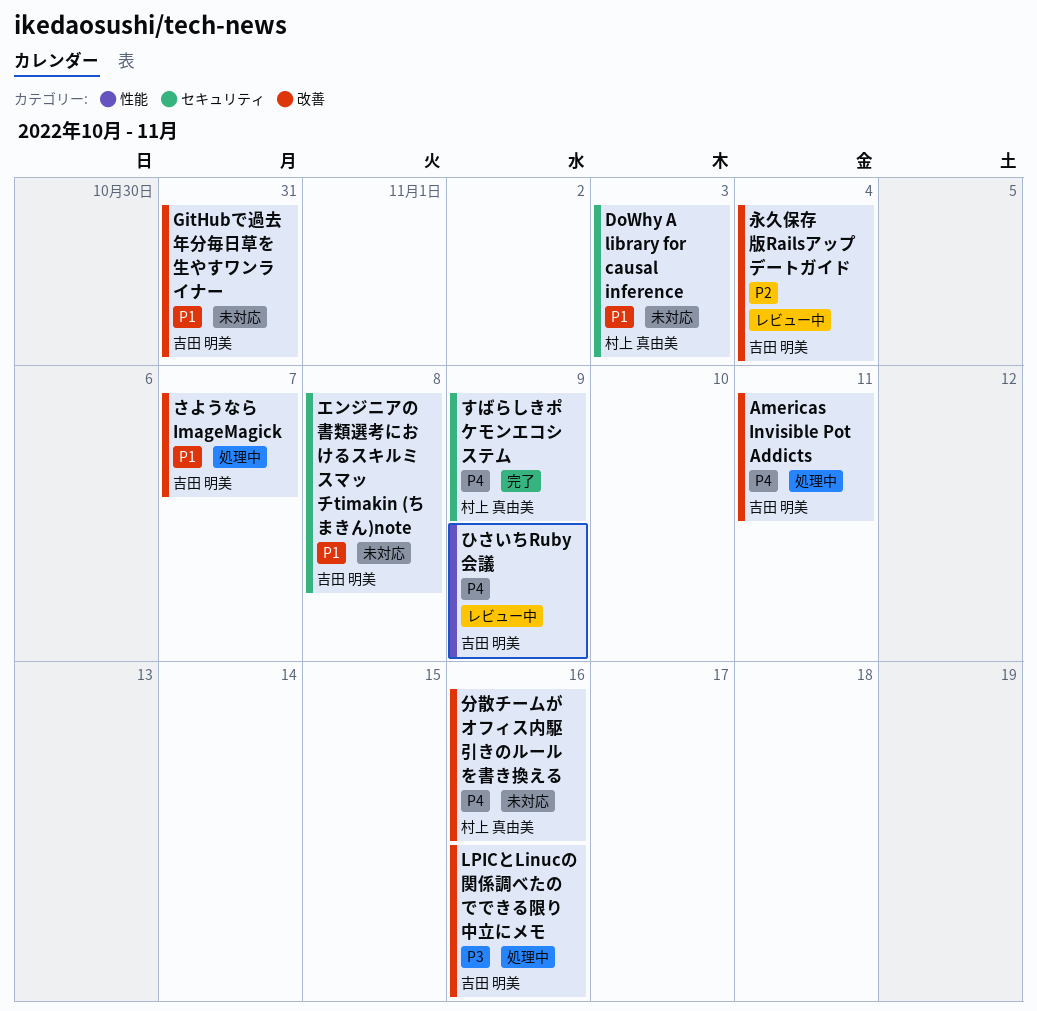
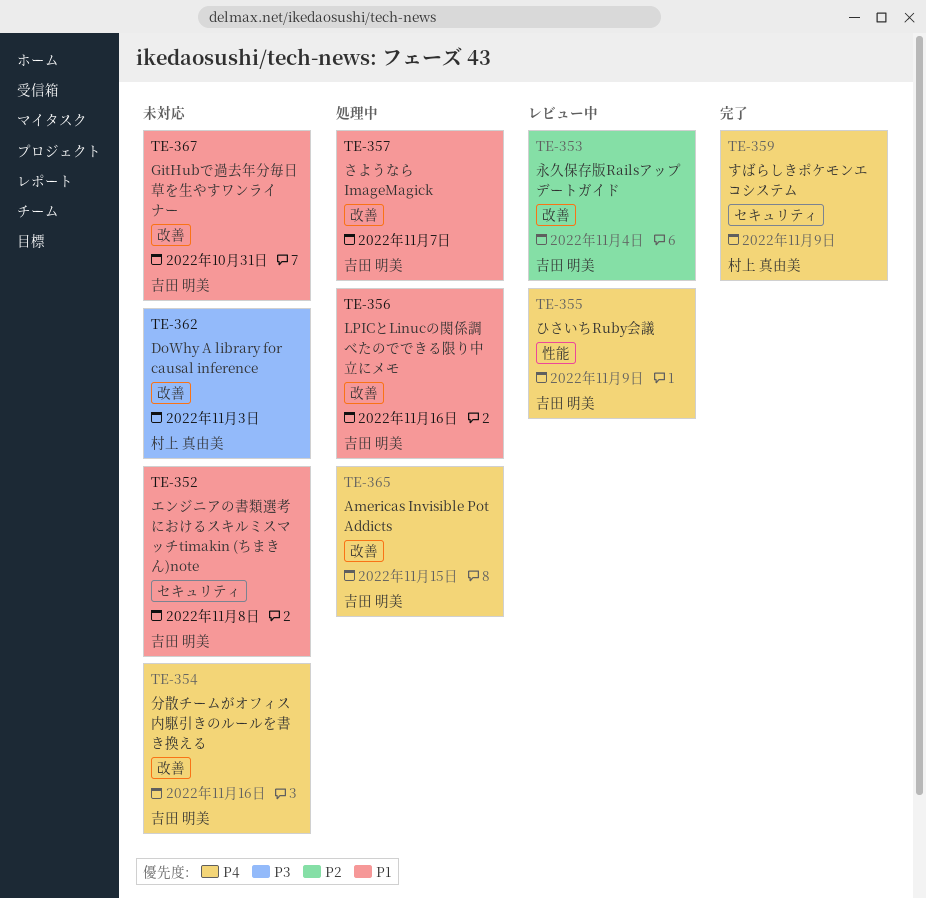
Americas Invisible Pot Addicts, due: Nov 11 -> Nov 15
DoWhy A library for causal inference, priority: P1 -> P3
DoWhy A library for causal inference, label: セキュリティ -> 改善
LPICとLinucの関係調べたのでできる限り中立にメモ, priority: P3 -> P1
分散チームがオフィス内駆引きのルールを書き換える, owner: 村上 真由美 -> 吉田 明美

